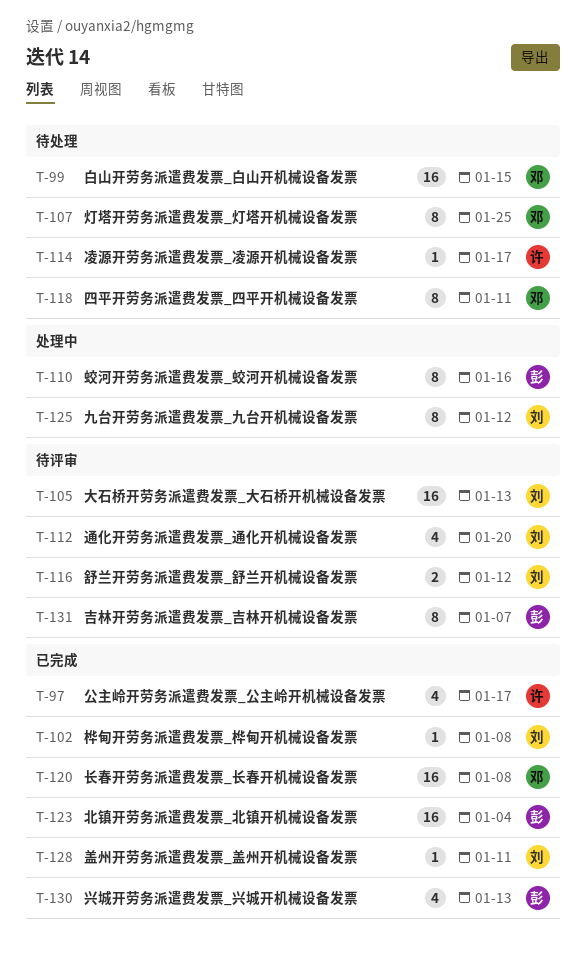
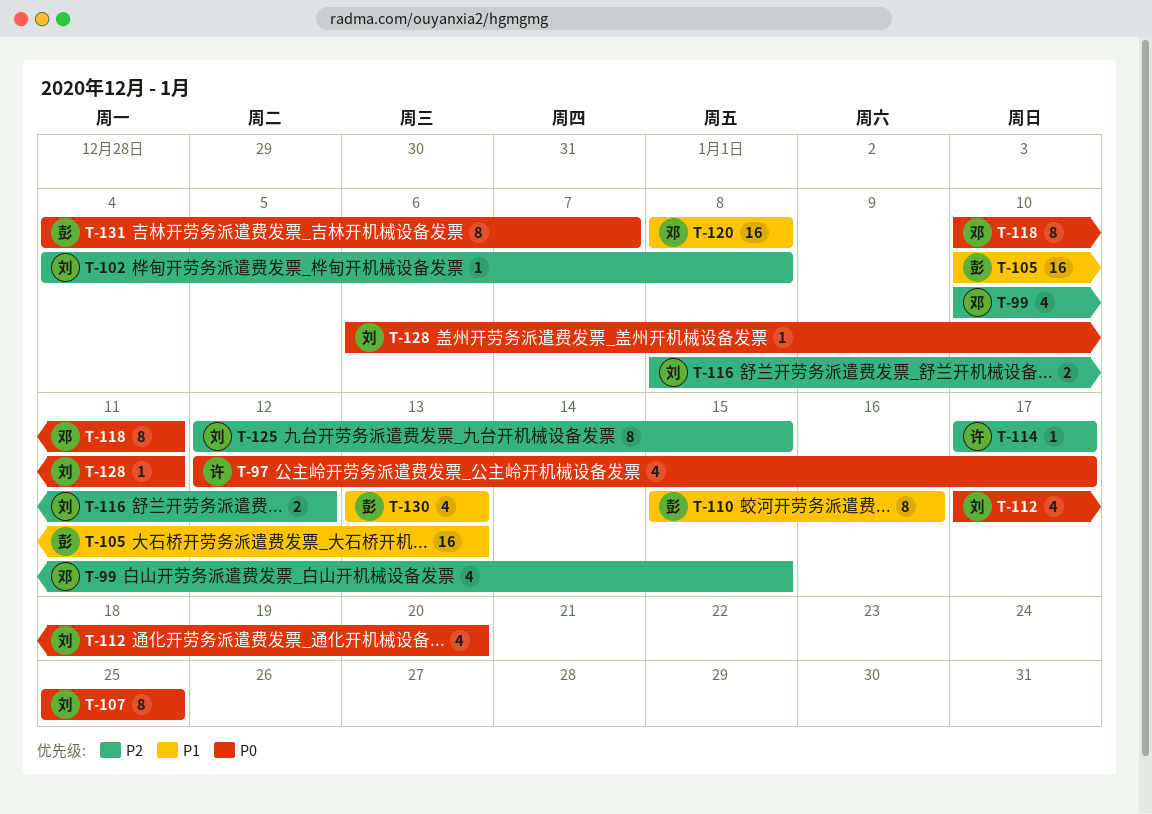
T-99, estimate: 16 -> 4
T-105, owner: 刘 -> 彭
T-107, owner: 邓 -> 刘
T-123: present -> none
T-125, due: Jan 12 -> Jan 15

